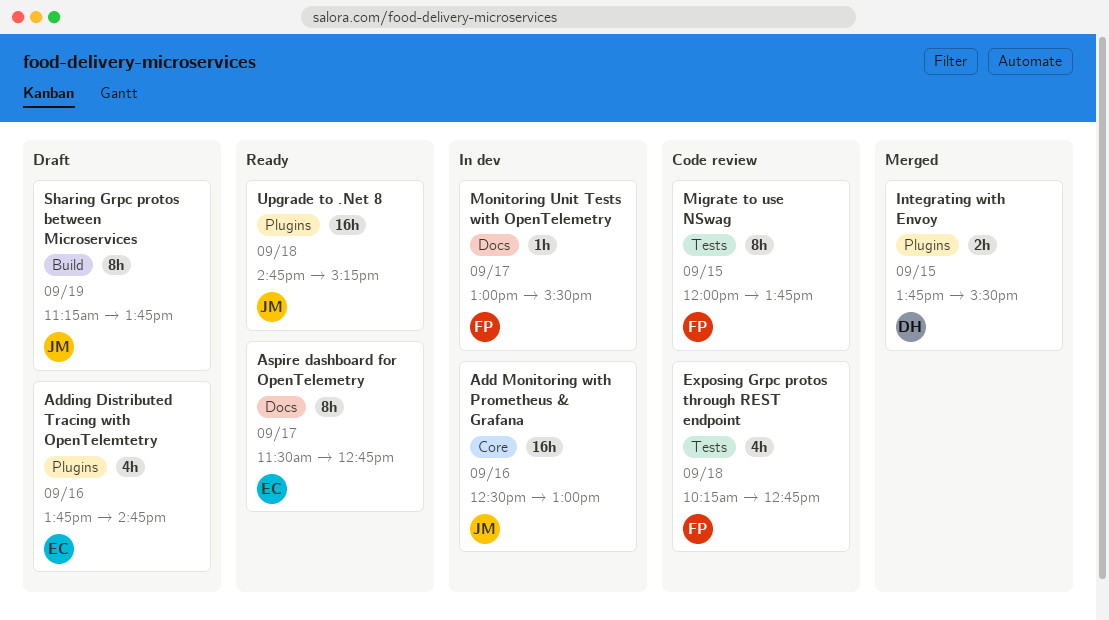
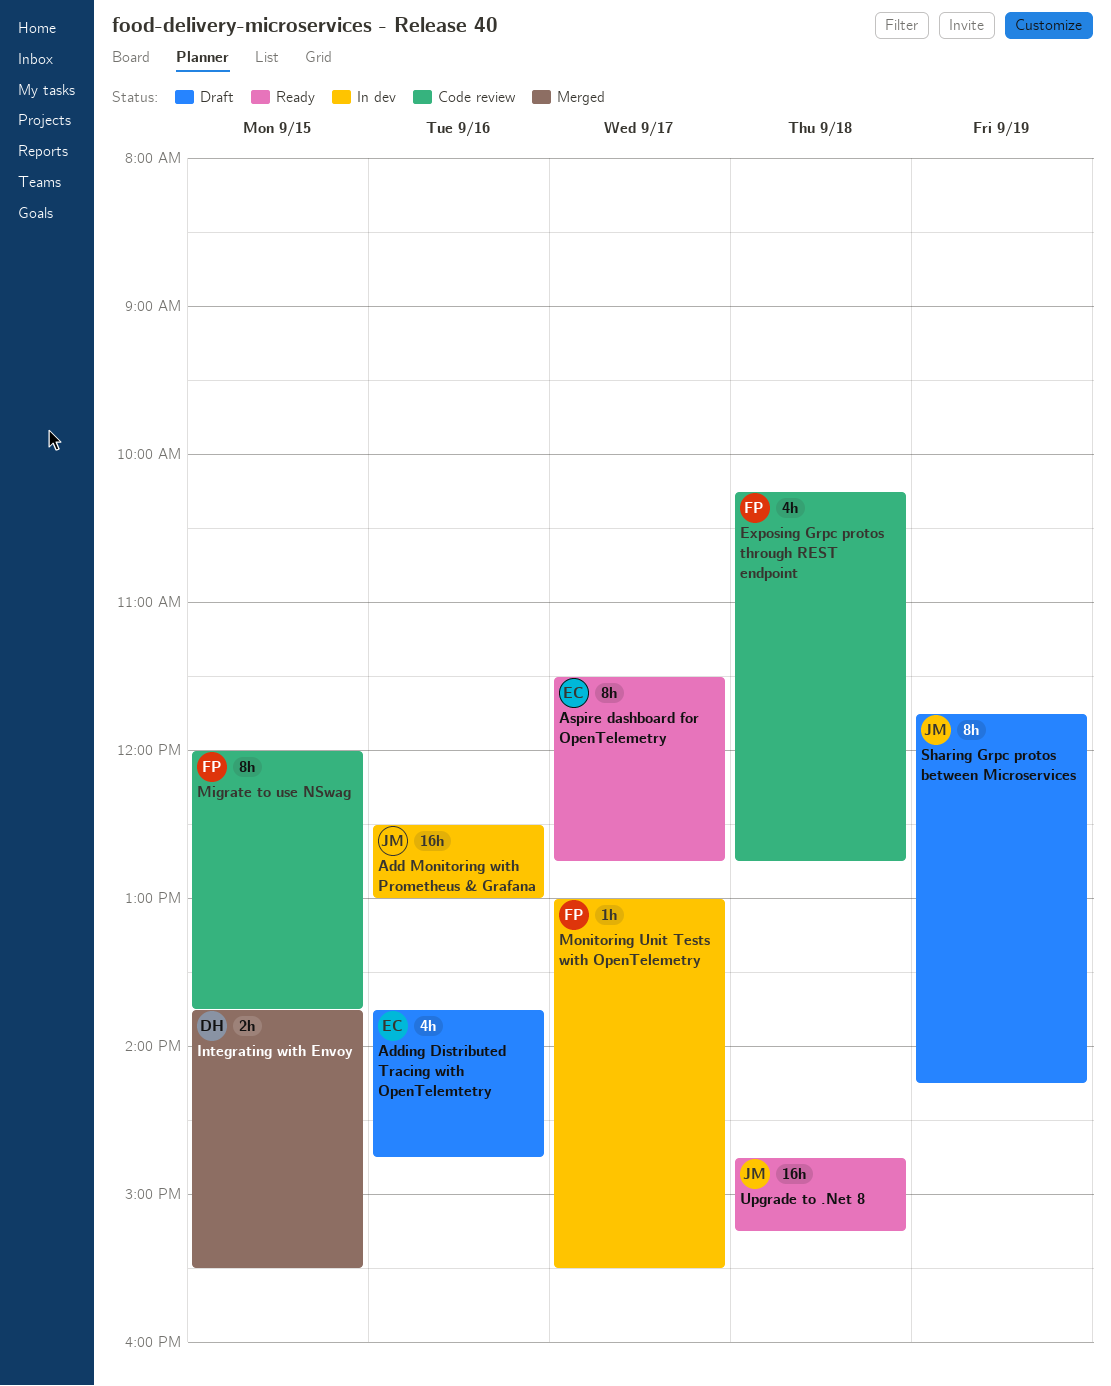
Sharing Grpc protos between Microservices, begins: 11:15 -> 11:45
Sharing Grpc protos between Microservices, ends: 13:45 -> 14:15

